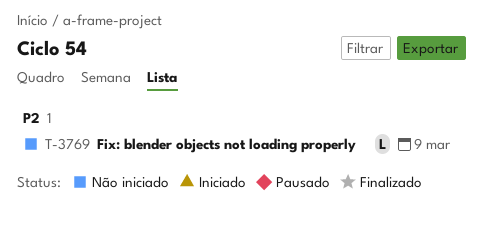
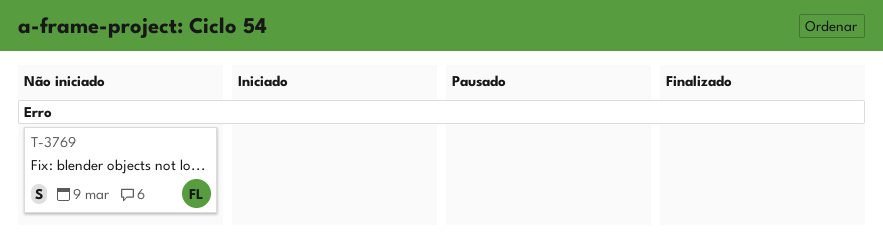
T-3769, estimate: L -> S

